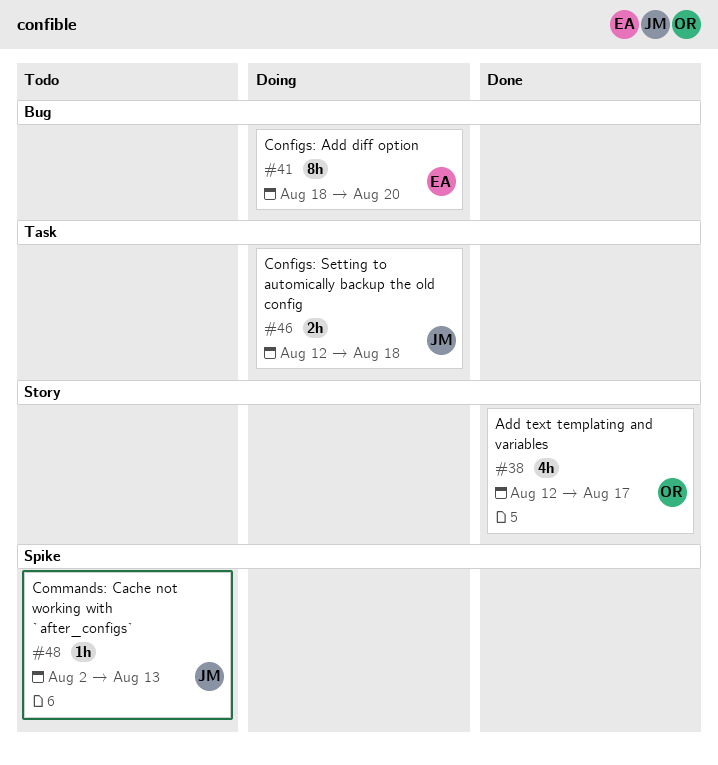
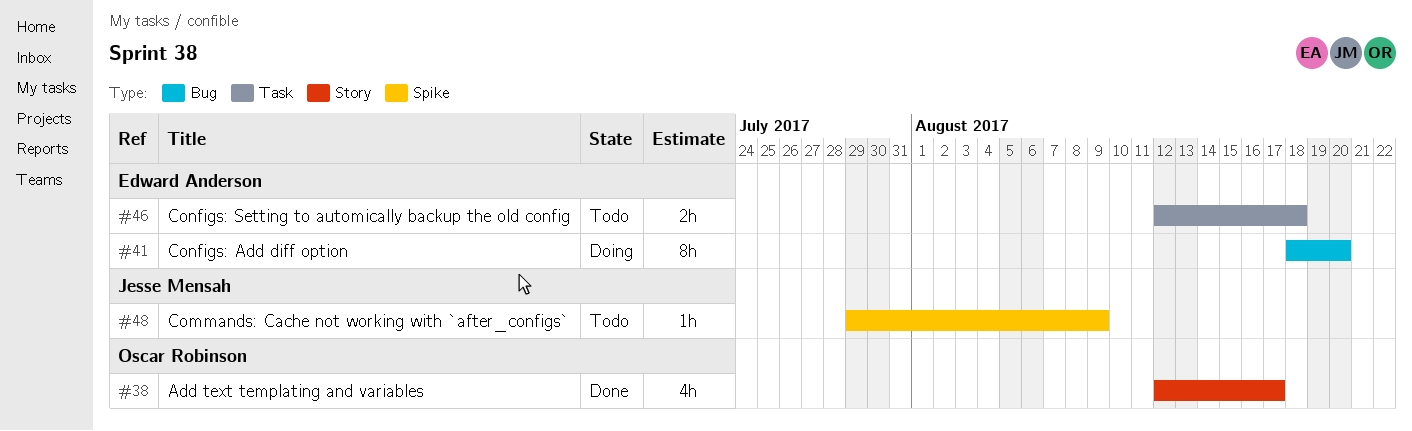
#46, status: Doing -> Todo
#46, owner: Jesse Mensah -> Edward Anderson
#48, start: Aug 2 -> Jul 29
#48, due: Aug 13 -> Aug 9

